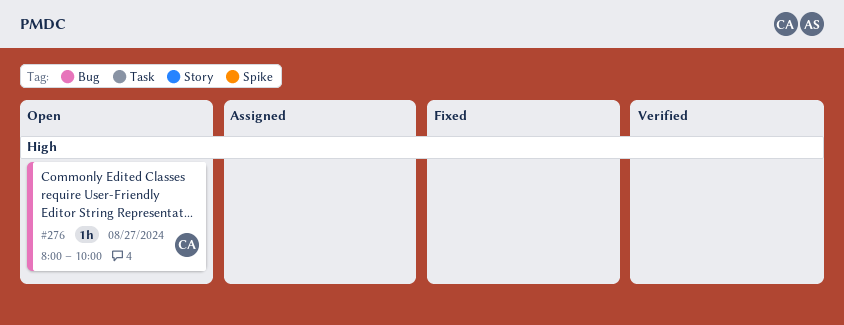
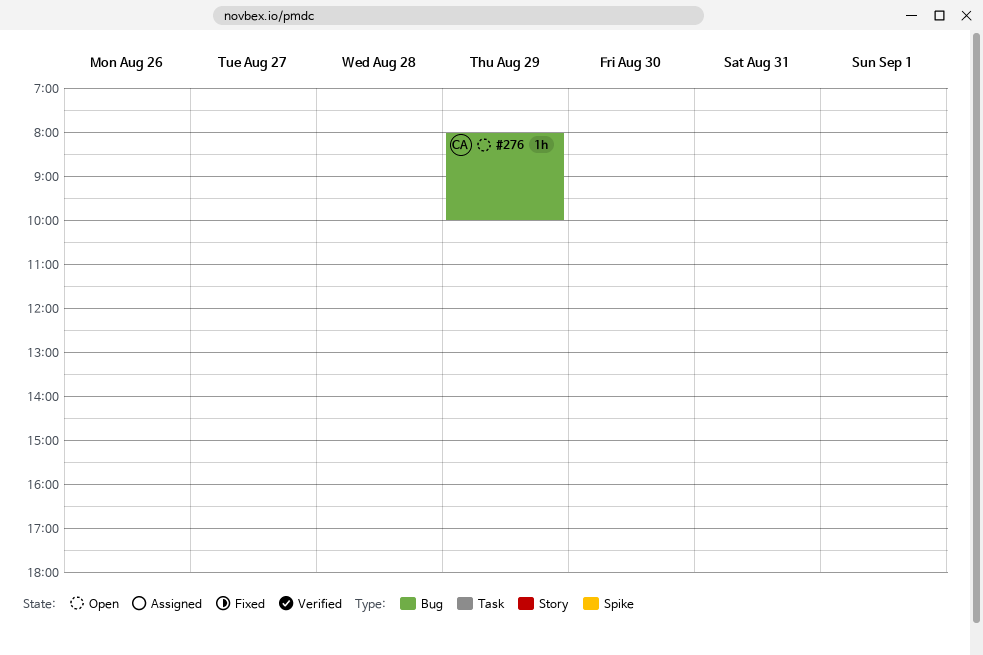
#276, day: Aug 27 -> Aug 29

